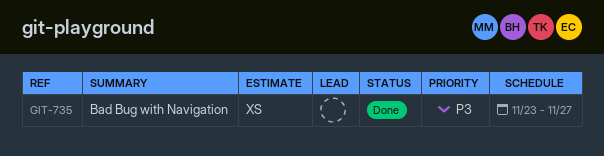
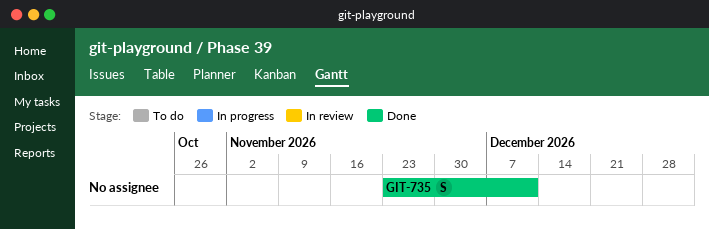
GIT-735, estimate: XS -> S
GIT-735, due: Nov 27 -> Dec 11

